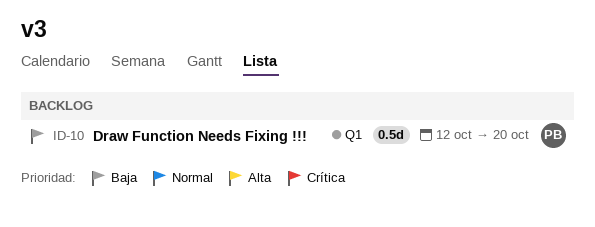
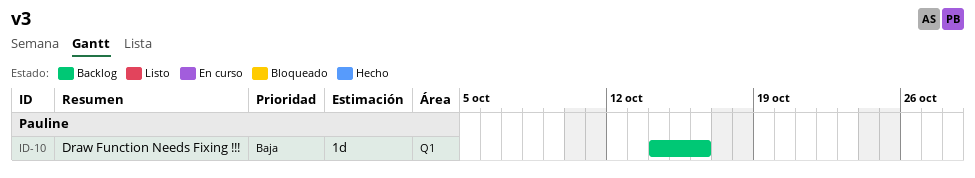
ID-10, estimate: 0.5d -> 1d
ID-10, start: Oct 12 -> Oct 14
ID-10, due: Oct 20 -> Oct 16

